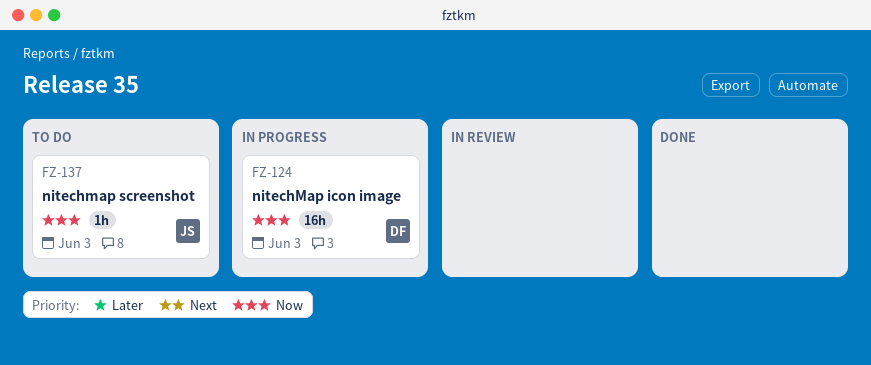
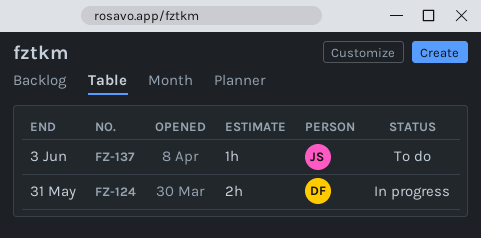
FZ-124, estimate: 16h -> 2h
FZ-124, due: Jun 3 -> May 31

